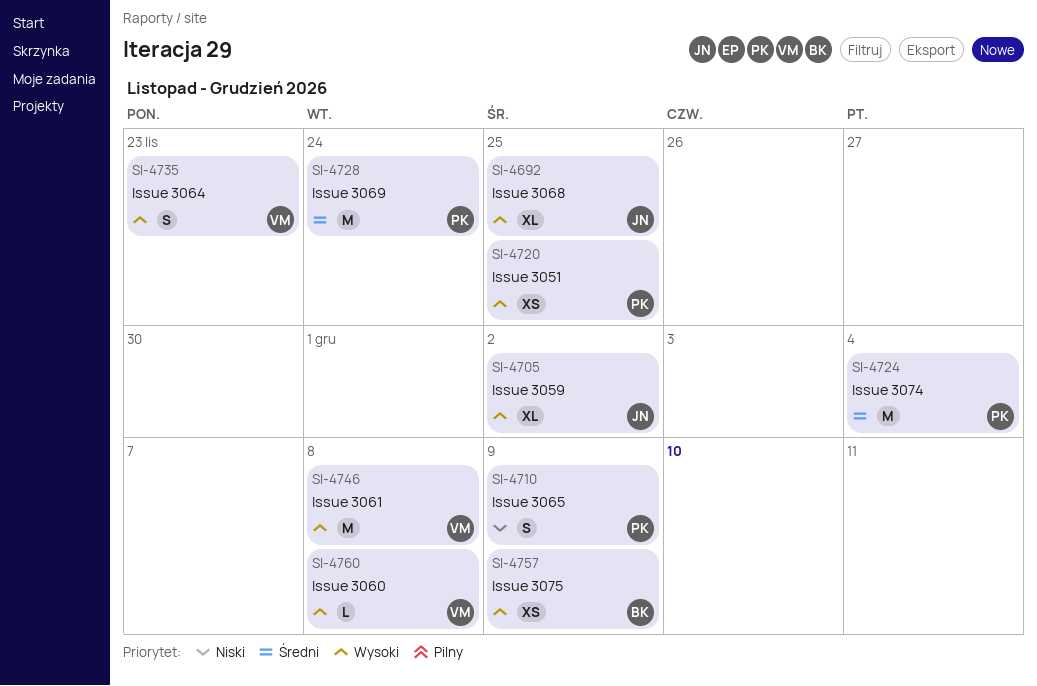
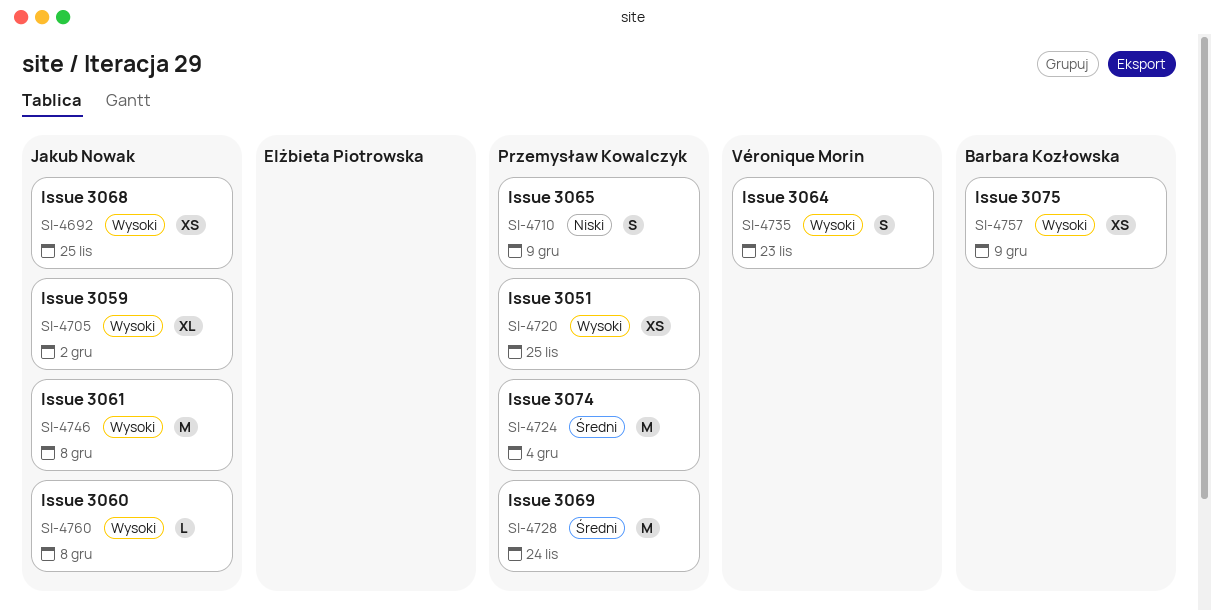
SI-4692, estimate: XL -> XS
SI-4746, owner: Véronique Morin -> Jakub Nowak
SI-4760, owner: Véronique Morin -> Jakub Nowak

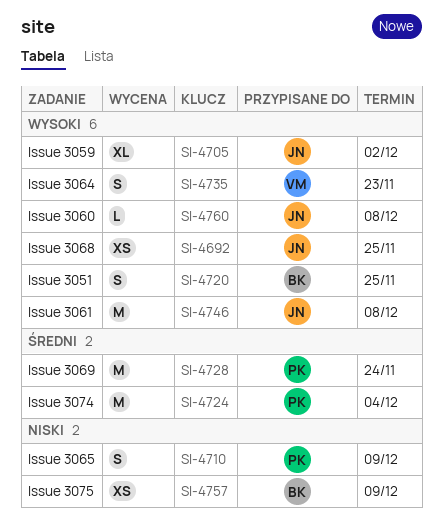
SI-4720, owner: Przemysław Kowalczyk -> Barbara Kozłowska
SI-4720, estimate: XS -> S
SI-4757, priority: Wysoki -> Niski

